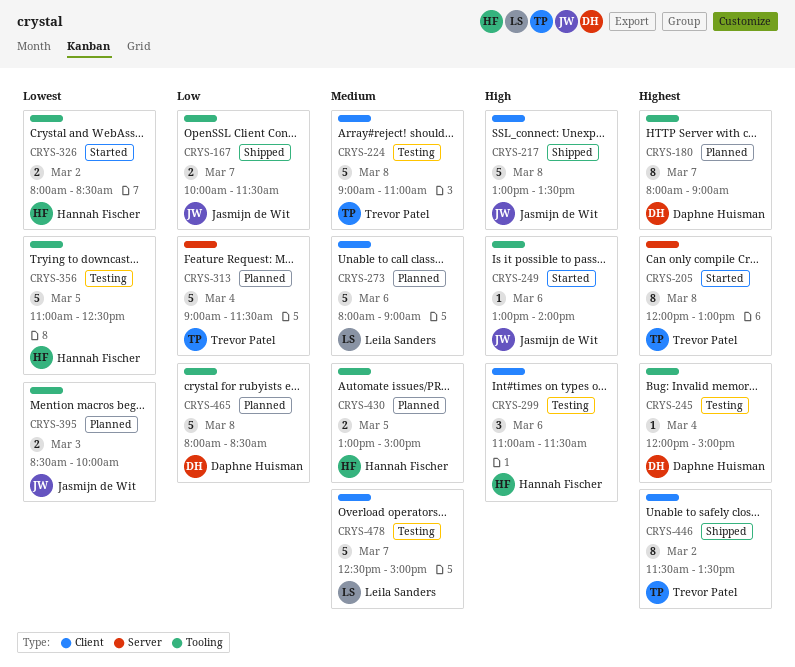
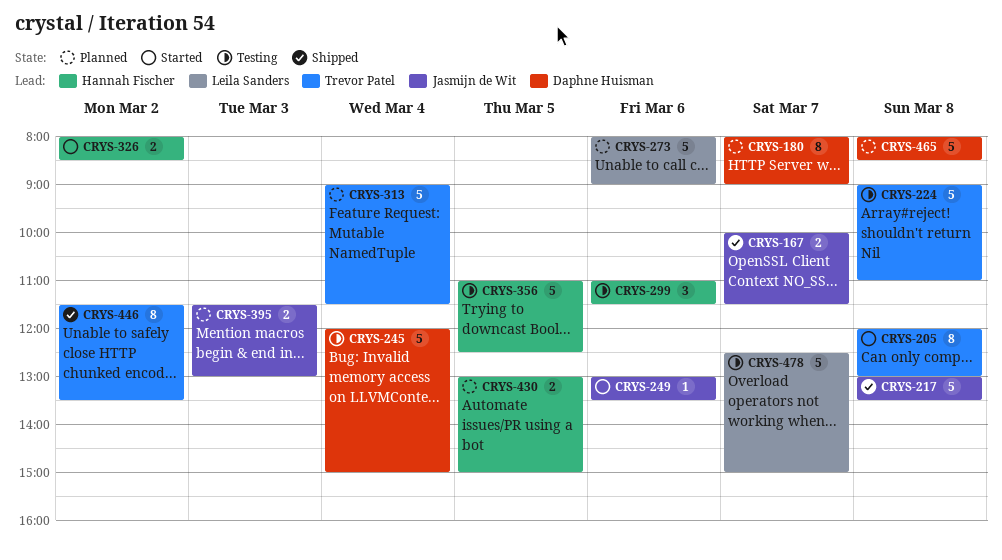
CRYS-245, estimate: 1 -> 5
CRYS-249, ends: 14:00 -> 13:30
CRYS-395, begins: 08:30 -> 11:30
CRYS-395, ends: 10:00 -> 13:00

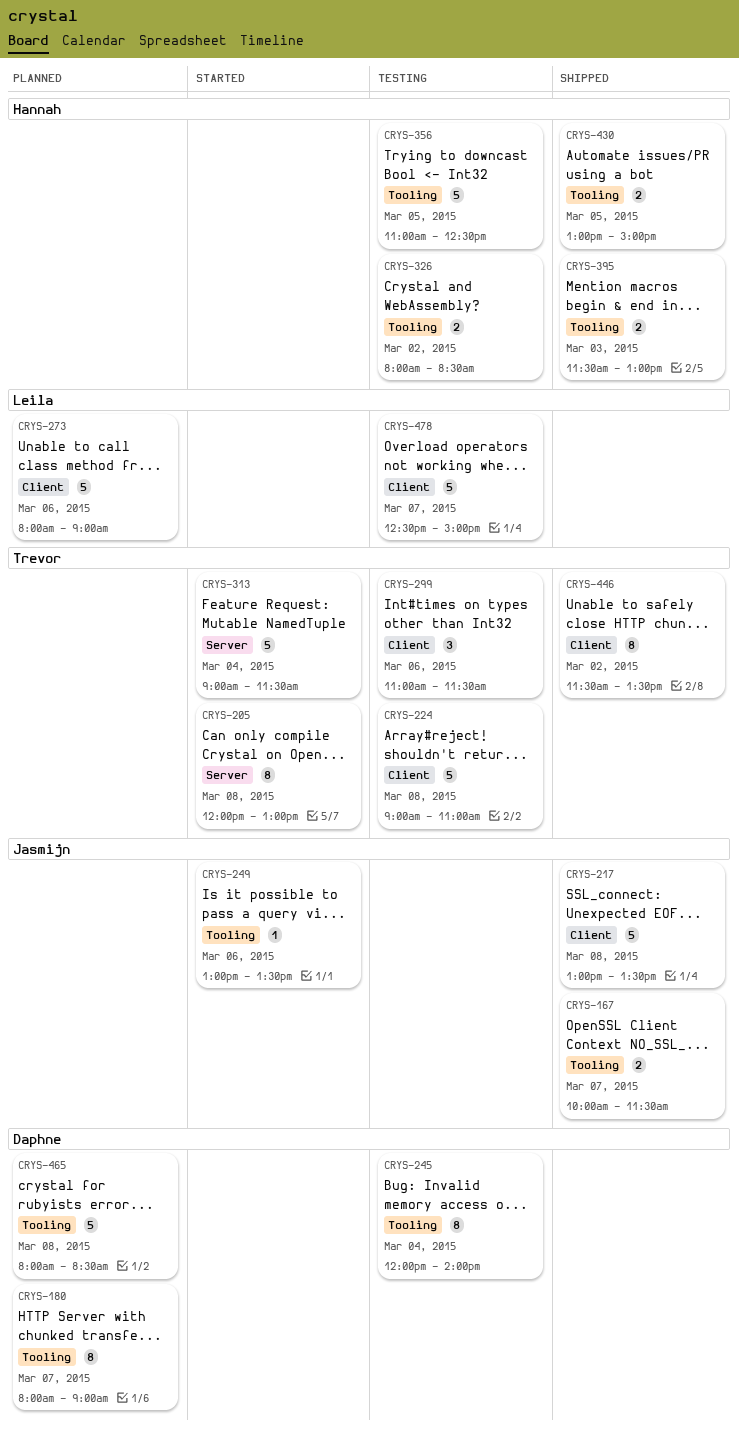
CRYS-245, estimate: 5 -> 8
CRYS-245, ends: 15:00 -> 14:00
CRYS-299, owner: Hannah Fischer -> Trevor Patel
CRYS-313, status: Planned -> Started
CRYS-326, status: Started -> Testing
CRYS-395, status: Planned -> Shipped
CRYS-395, owner: Jasmijn de Wit -> Hannah Fischer
CRYS-430, status: Planned -> Shipped

